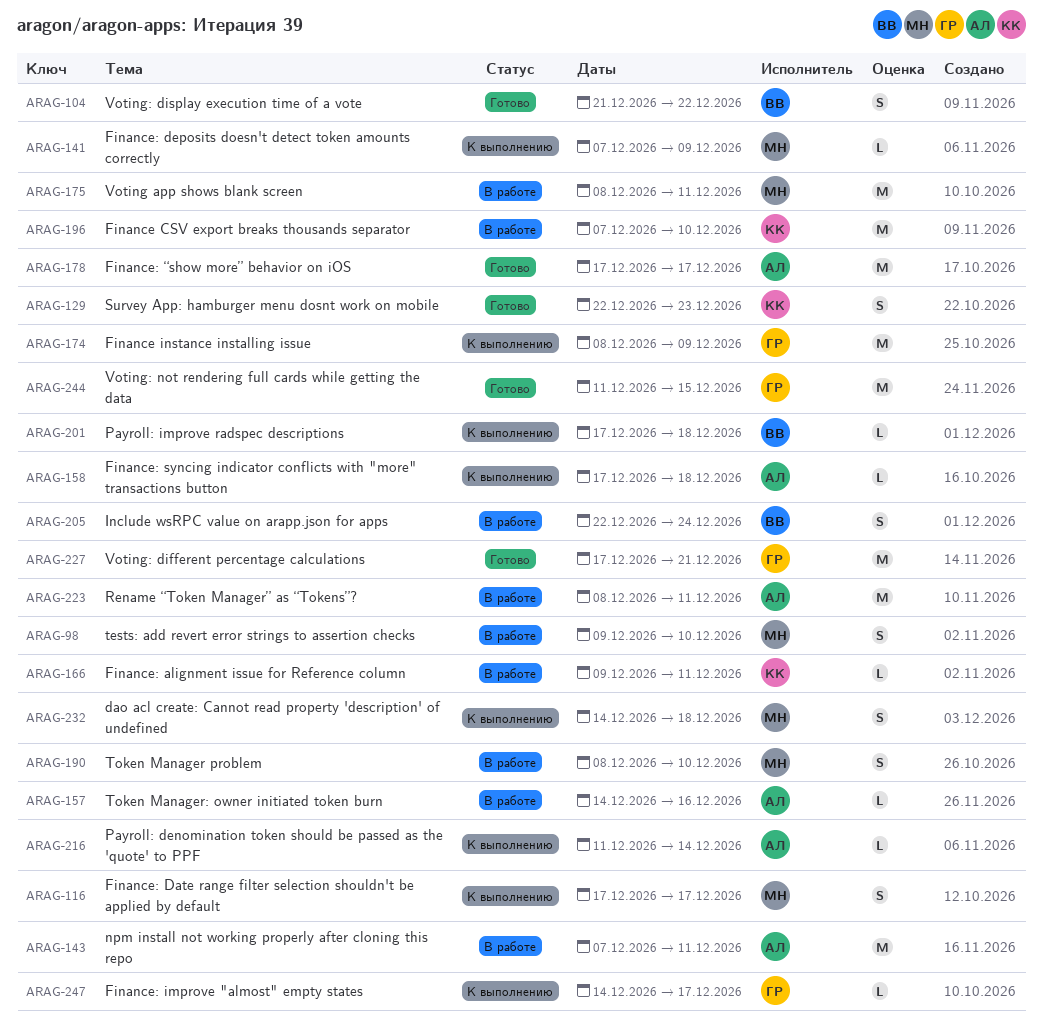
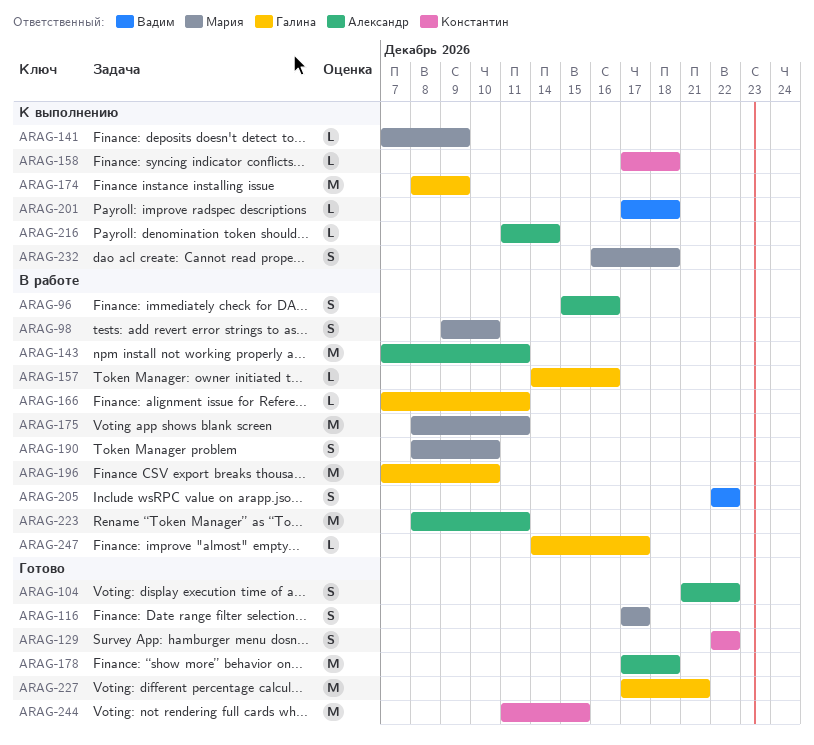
ARAG-96: none -> present
ARAG-104, owner: Вадим -> Александр
ARAG-116, status: К выполнению -> Готово
ARAG-129, due: Dec 23 -> Dec 22
ARAG-157, owner: Александр -> Галина
ARAG-158, owner: Александр -> Константин
ARAG-166, owner: Константин -> Галина
ARAG-166, start: Dec 9 -> Dec 7
ARAG-178, due: Dec 17 -> Dec 18
ARAG-196, owner: Константин -> Галина
ARAG-205, due: Dec 24 -> Dec 22
ARAG-232, start: Dec 14 -> Dec 16
ARAG-244, owner: Галина -> Константин
ARAG-247, status: К выполнению -> В работе

